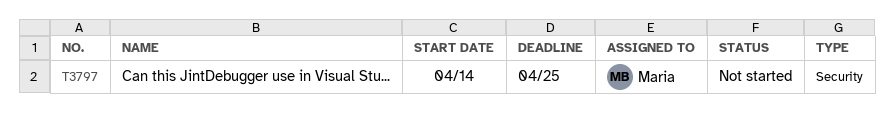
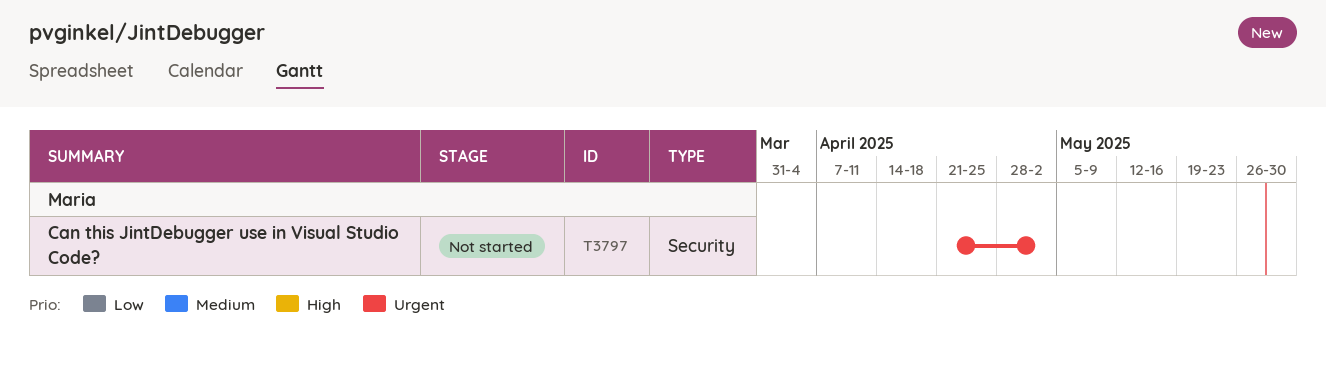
T3797, start: Apr 14 -> Apr 21
T3797, due: Apr 25 -> May 2

